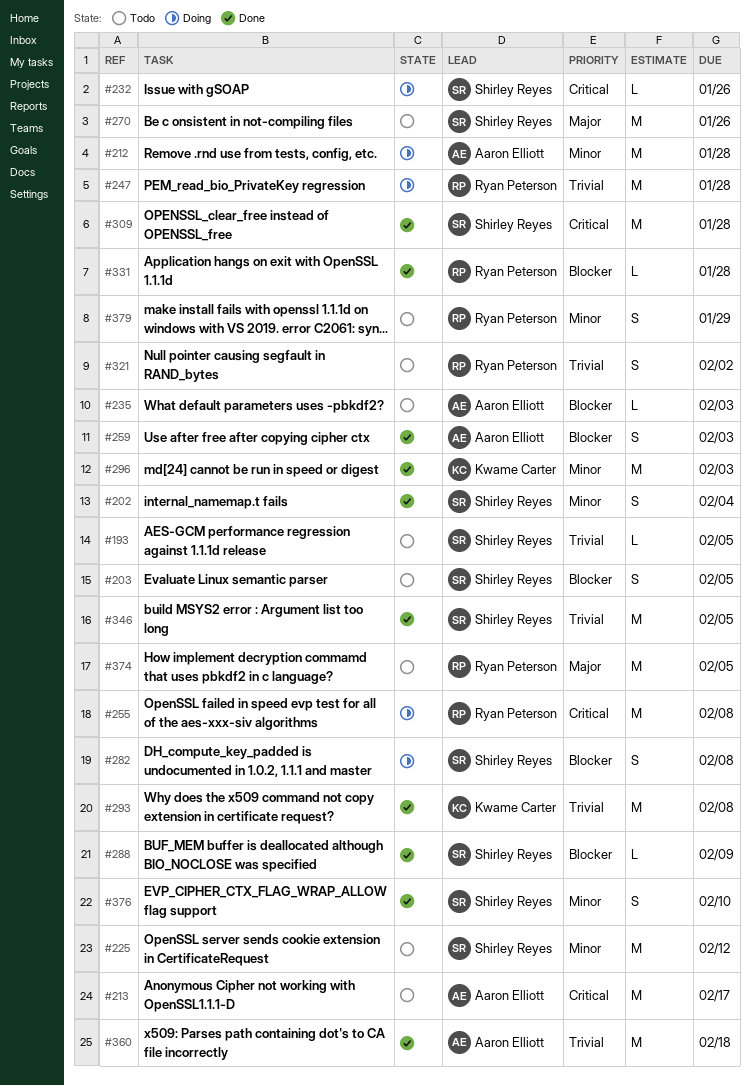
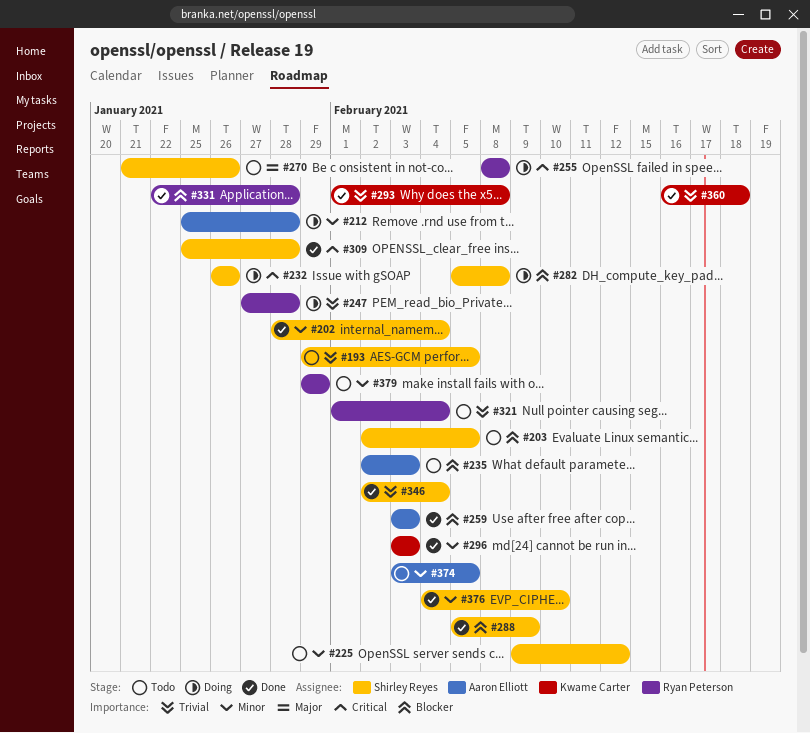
#213: present -> none
#321, due: Feb 2 -> Feb 4
#346, due: Feb 5 -> Feb 4
#360, owner: Aaron Elliott -> Kwame Carter
#374, owner: Ryan Peterson -> Aaron Elliott
#374, priority: Major -> Minor

